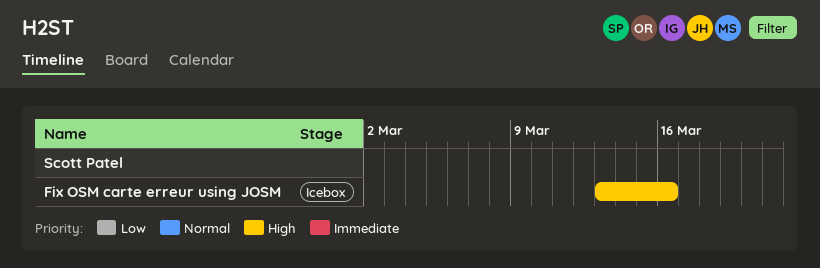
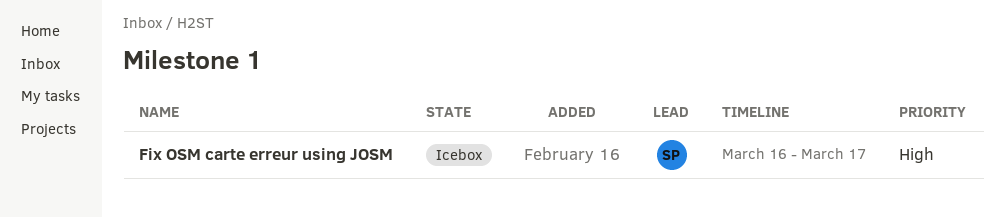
Fix OSM carte erreur using JOSM, start: Mar 13 -> Mar 16
Fix OSM carte erreur using JOSM, due: Mar 16 -> Mar 17

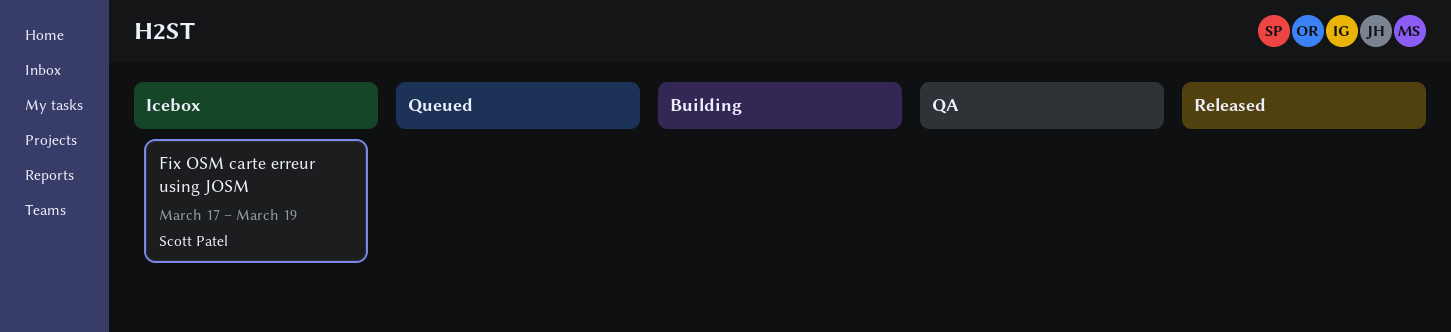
Fix OSM carte erreur using JOSM, start: Mar 16 -> Mar 17
Fix OSM carte erreur using JOSM, due: Mar 17 -> Mar 19

